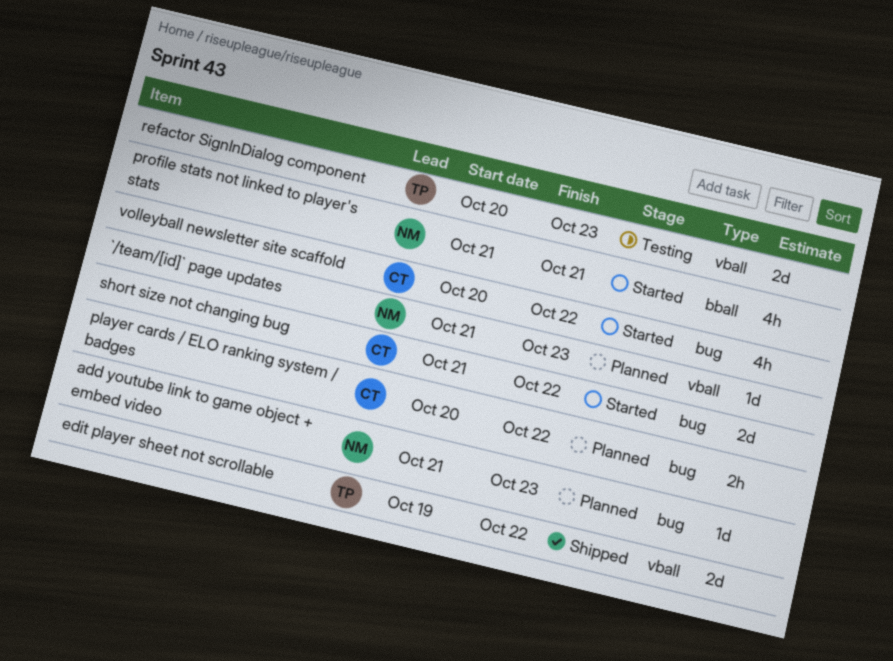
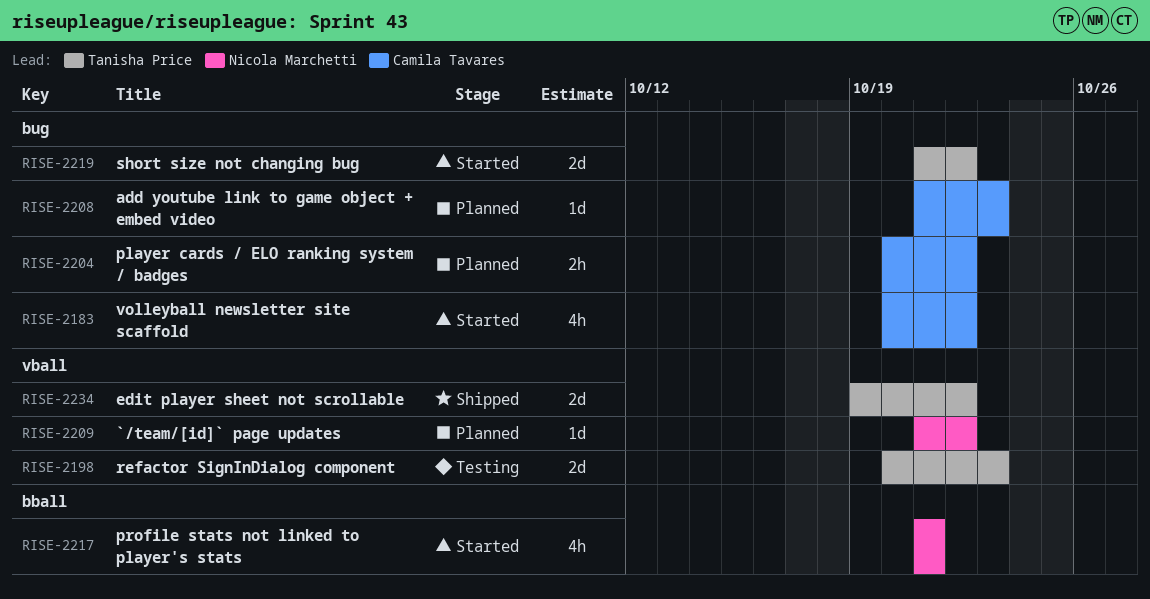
`/team/[id]` page updates, due: Oct 23 -> Oct 22
add youtube link to game object + embed video, owner: Nicola Marchetti -> Camila Tavares
short size not changing bug, owner: Camila Tavares -> Tanisha Price

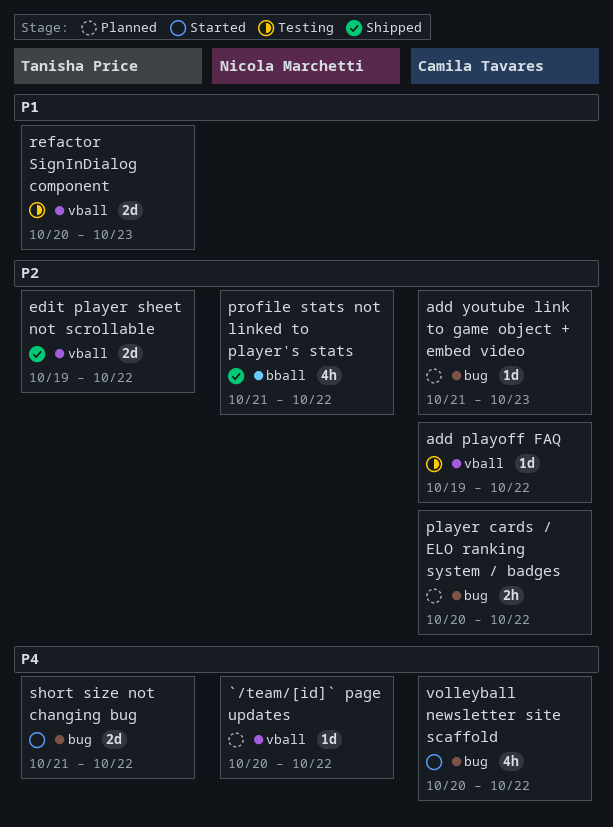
`/team/[id]` page updates, start: Oct 21 -> Oct 20
add playoff FAQ: none -> present
profile stats not linked to player's stats, status: Started -> Shipped
profile stats not linked to player's stats, due: Oct 21 -> Oct 22

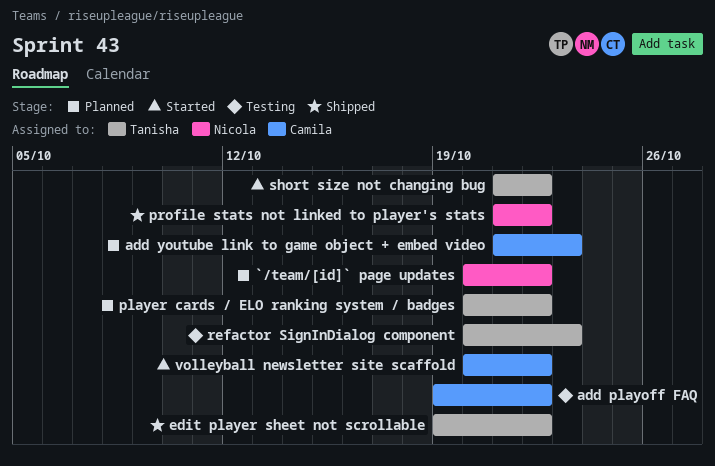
player cards / ELO ranking system / badges, owner: Camila Tavares -> Tanisha Price

